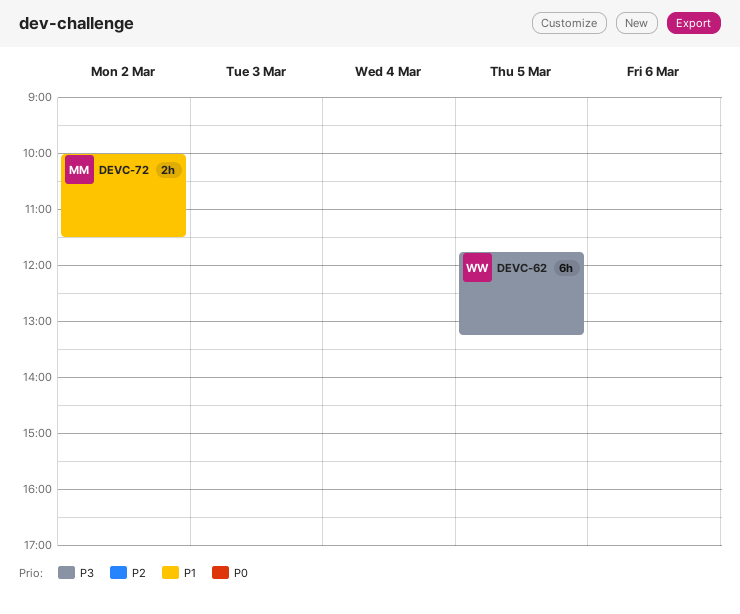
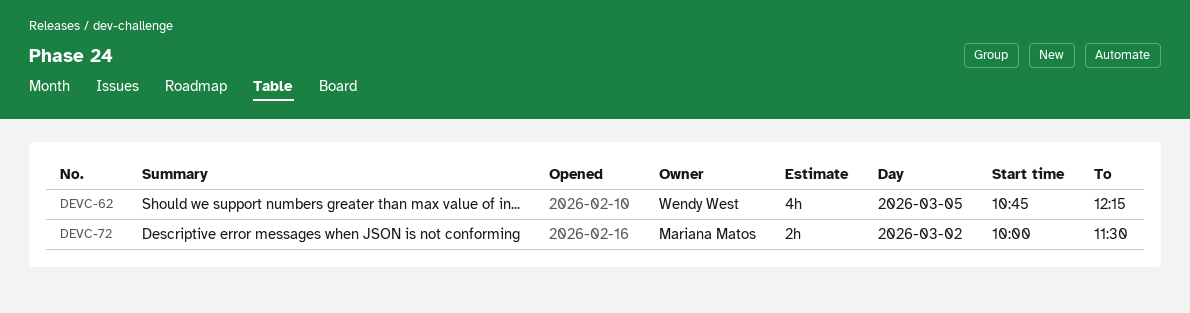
DEVC-62, estimate: 6h -> 4h
DEVC-62, begins: 11:45 -> 10:45
DEVC-62, ends: 13:15 -> 12:15

